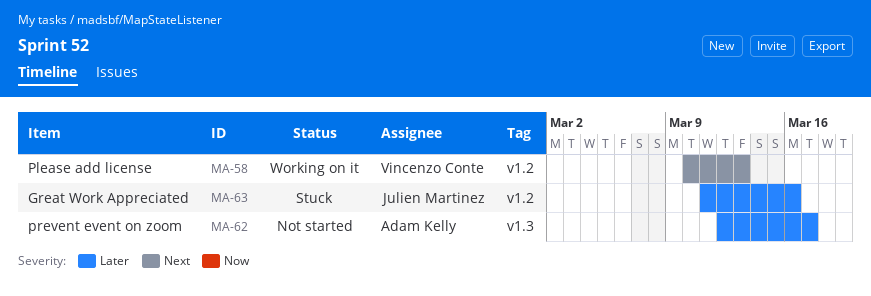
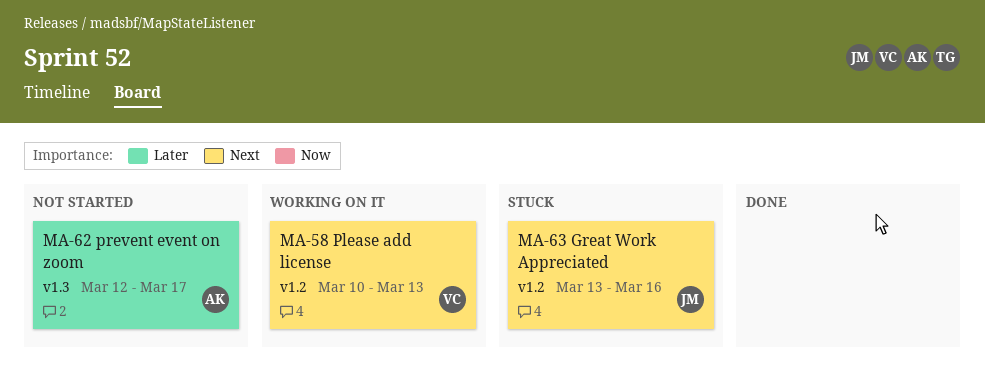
MA-63, priority: Later -> Next
MA-63, start: Mar 11 -> Mar 13

